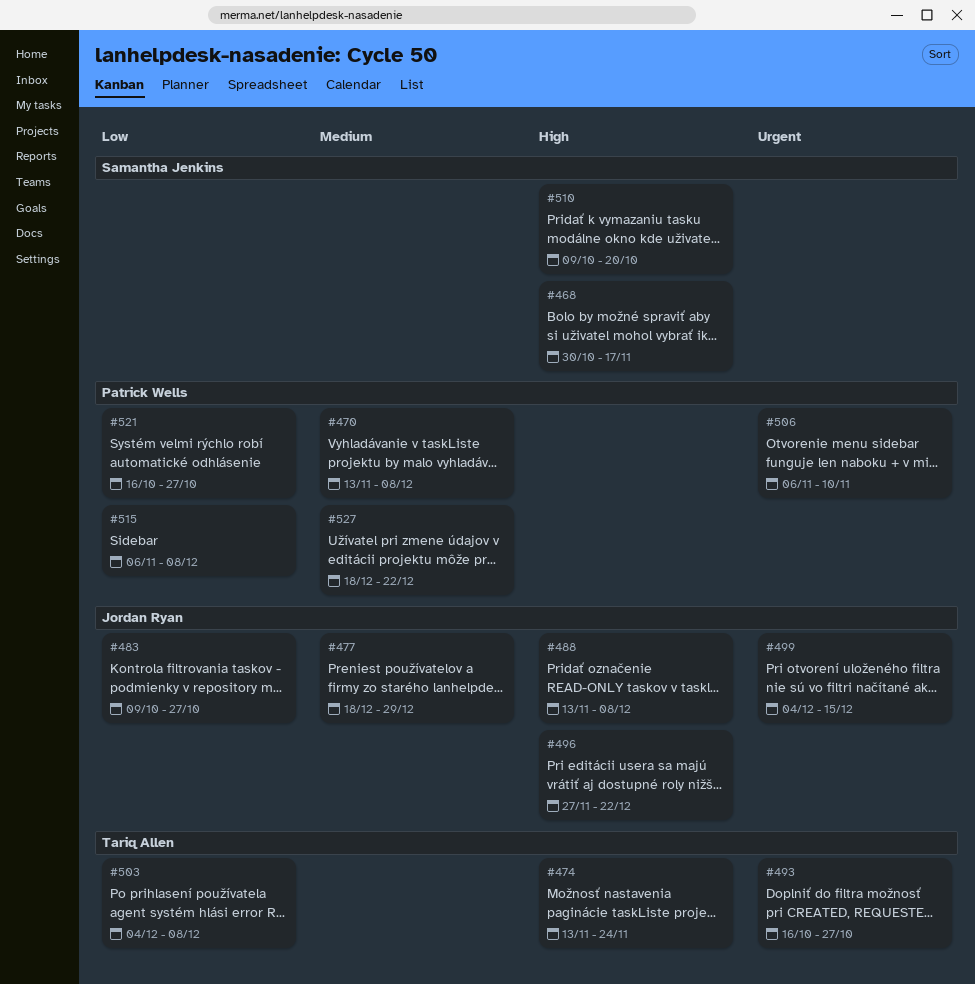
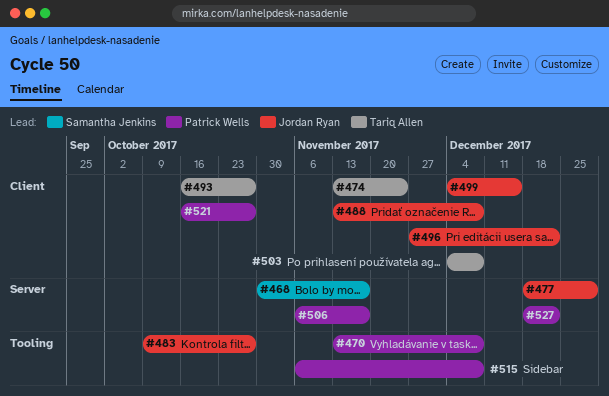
#506, due: Nov 10 -> Nov 17
#510: present -> none

